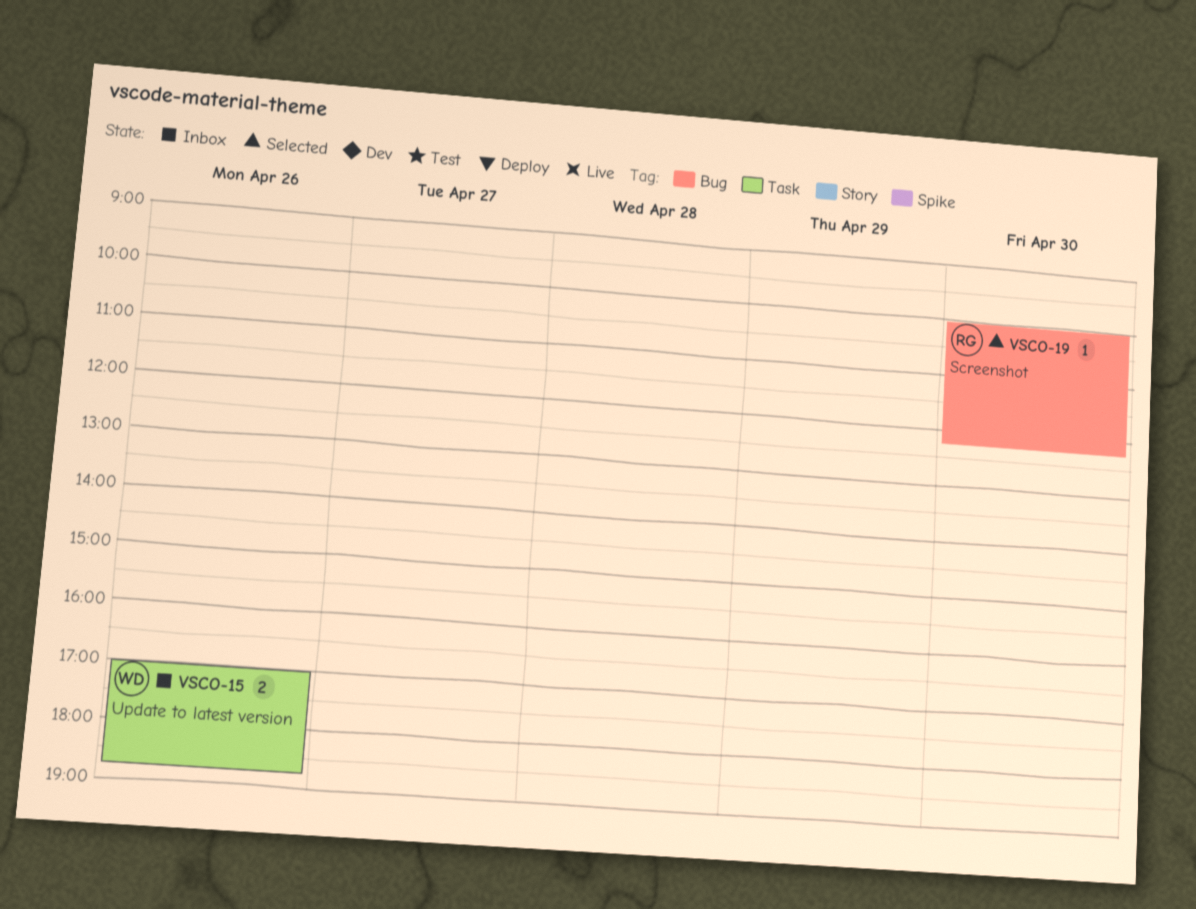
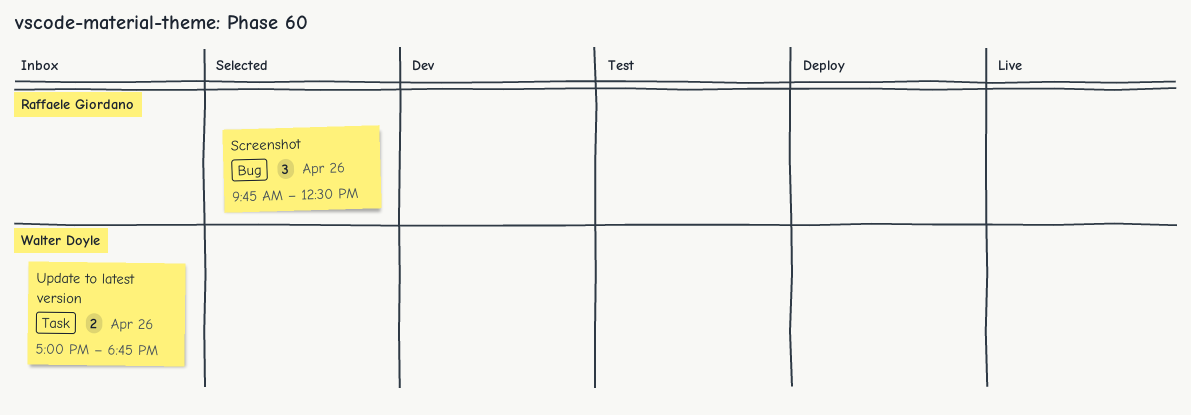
Screenshot, estimate: 1 -> 3
Screenshot, day: Apr 30 -> Apr 26
Screenshot, begins: 10:00 -> 09:45
Screenshot, ends: 12:15 -> 12:30

